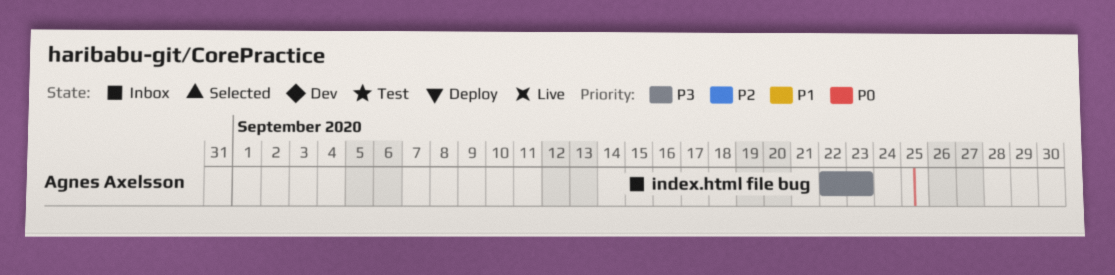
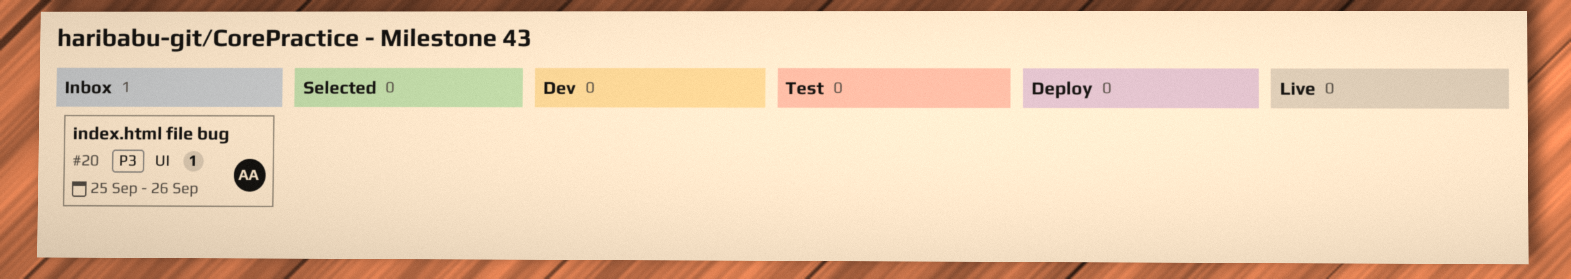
index.html file bug, start: Sep 22 -> Sep 25
index.html file bug, due: Sep 23 -> Sep 26

